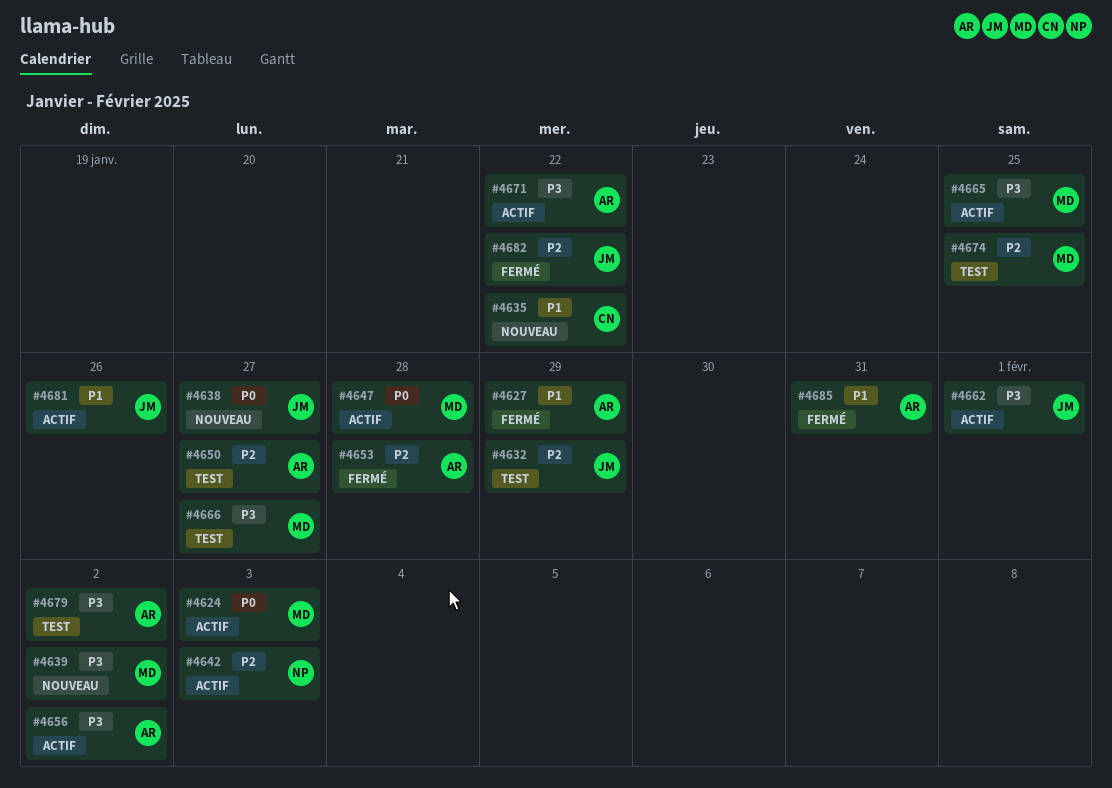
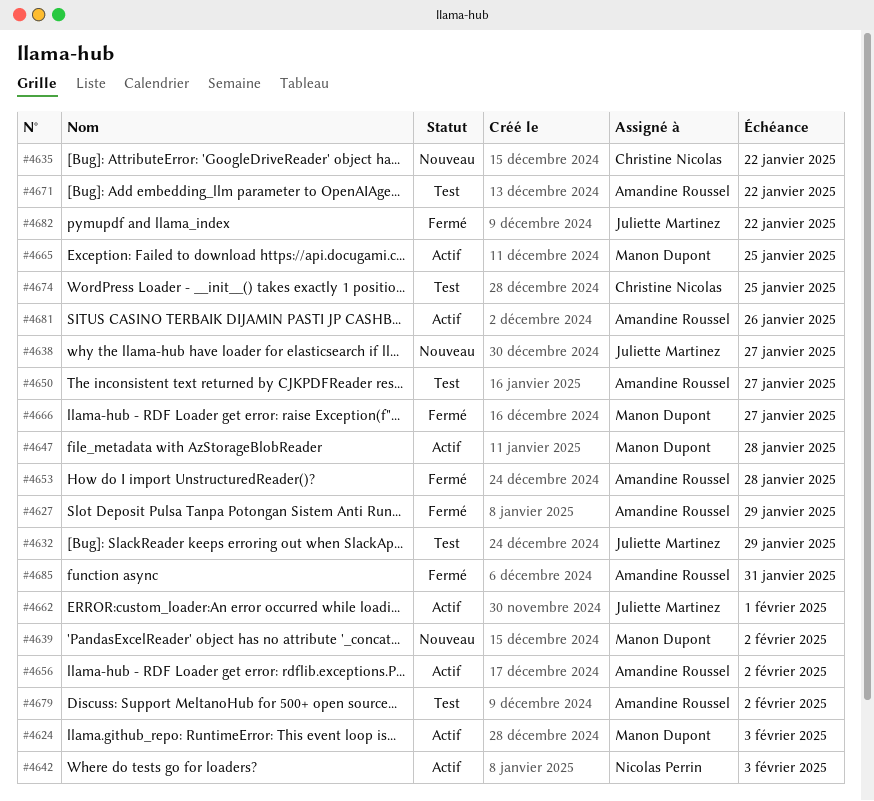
#4666, status: Test -> Fermé
#4671, status: Actif -> Test
#4674, owner: Manon Dupont -> Christine Nicolas
#4681, owner: Juliette Martinez -> Amandine Roussel

